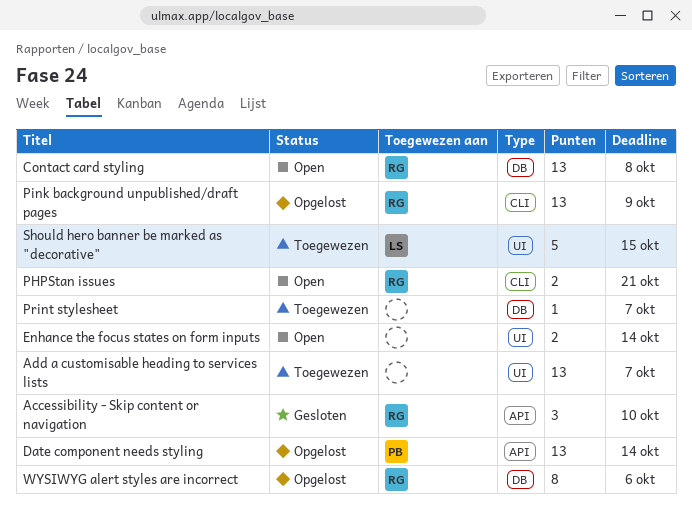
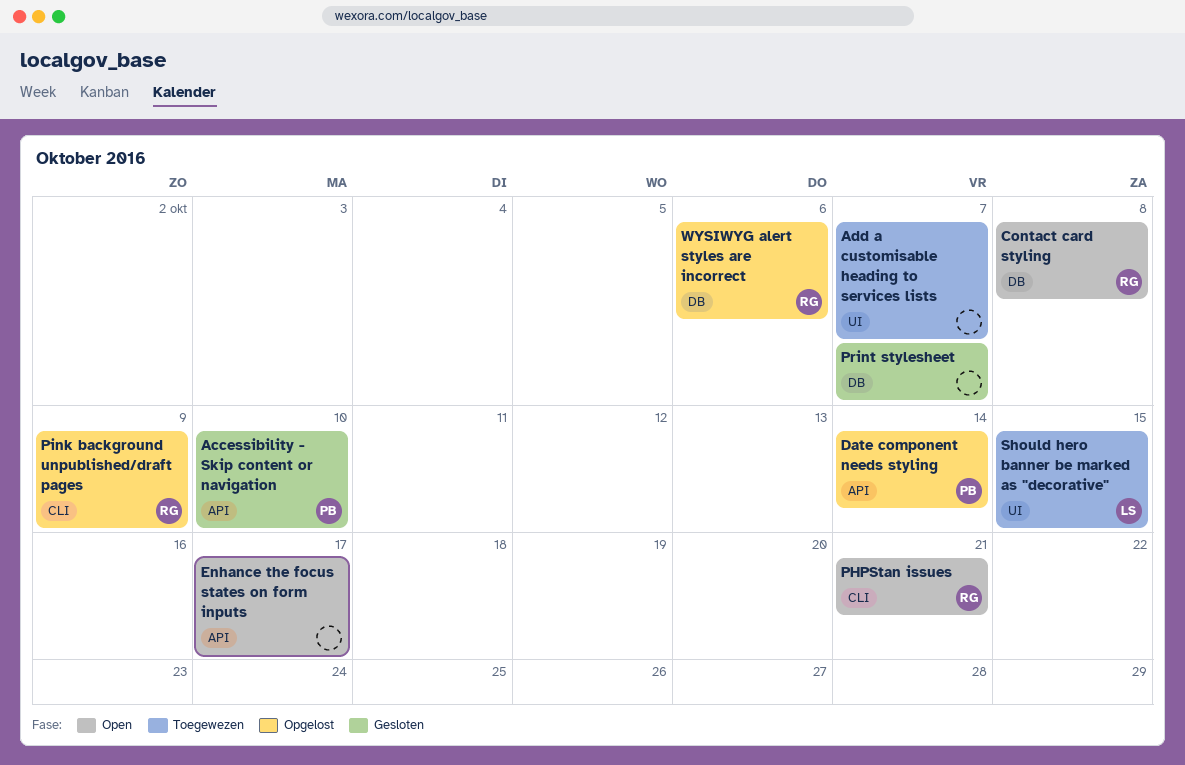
Accessibility - Skip content or navigation, owner: RG -> PB
Enhance the focus states on form inputs, label: UI -> API
Enhance the focus states on form inputs, due: Oct 14 -> Oct 17
Print stylesheet, status: Toegewezen -> Gesloten

